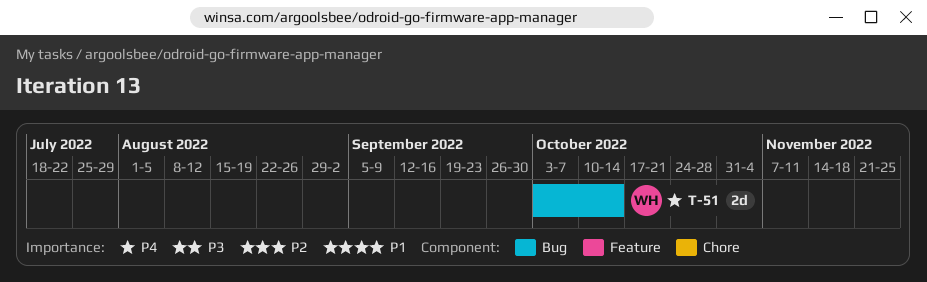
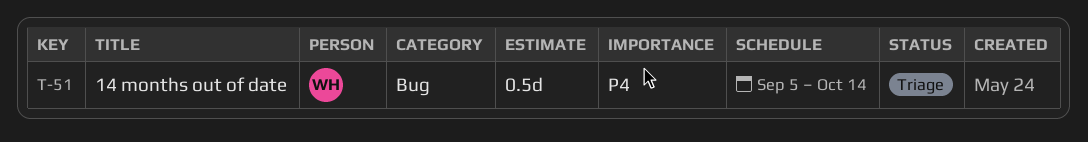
T-51, estimate: 2d -> 0.5d
T-51, start: Oct 3 -> Sep 5

